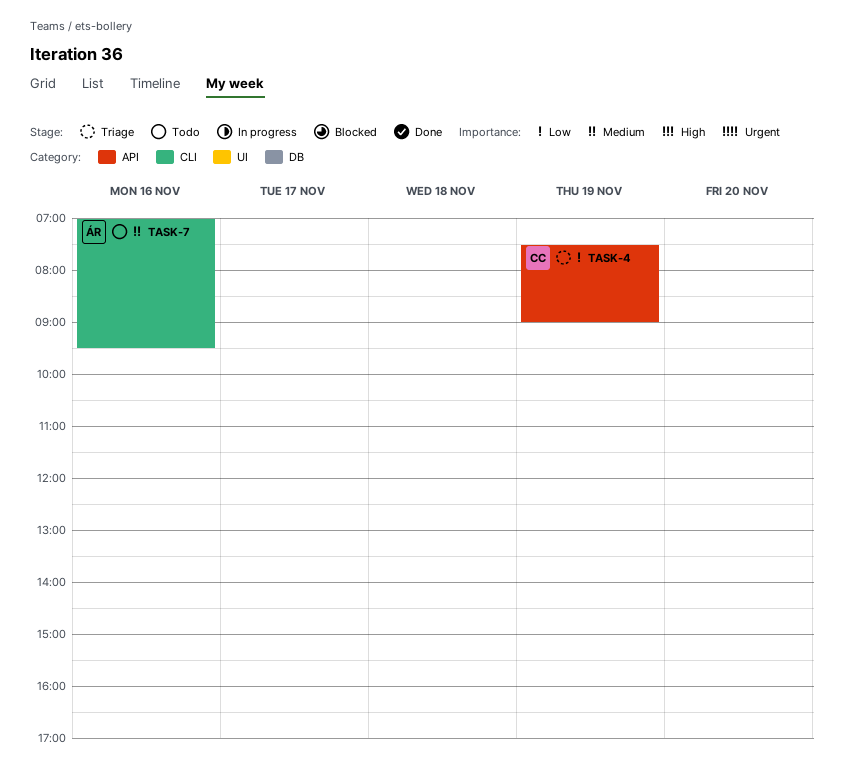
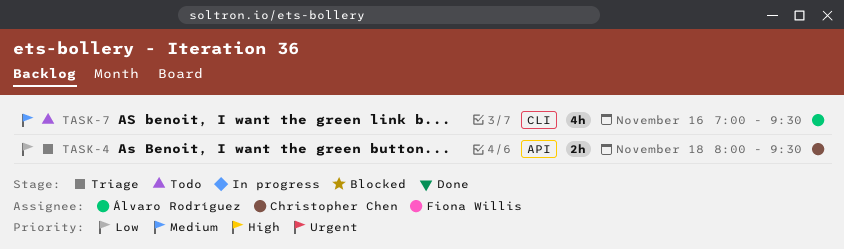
TASK-4, day: Nov 19 -> Nov 18
TASK-4, begins: 07:30 -> 08:00
TASK-4, ends: 09:00 -> 09:30

